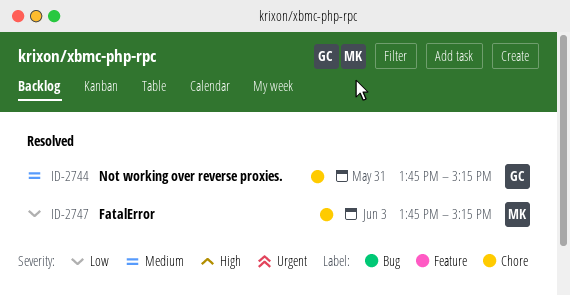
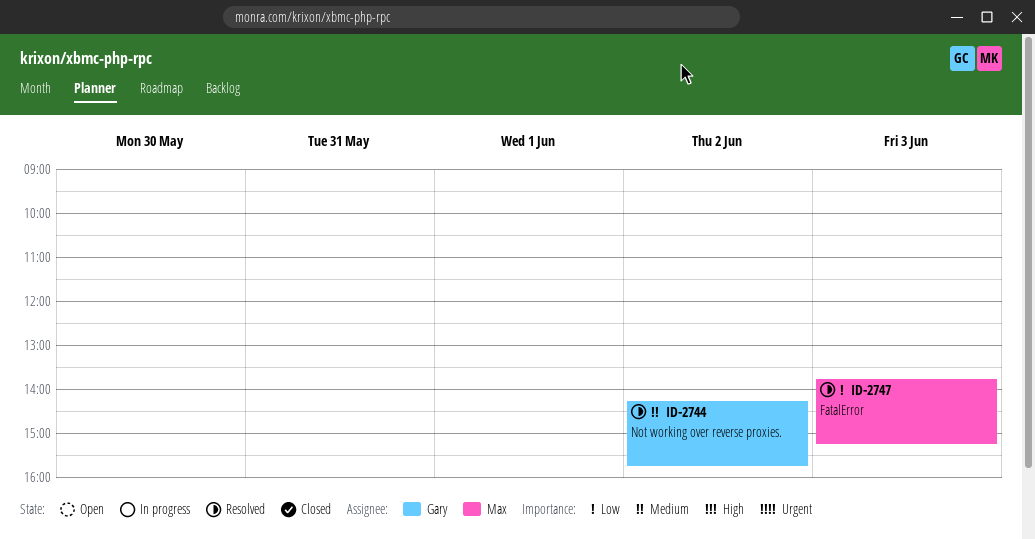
ID-2744, day: May 31 -> Jun 2
ID-2744, begins: 13:45 -> 14:15
ID-2744, ends: 15:15 -> 15:45

